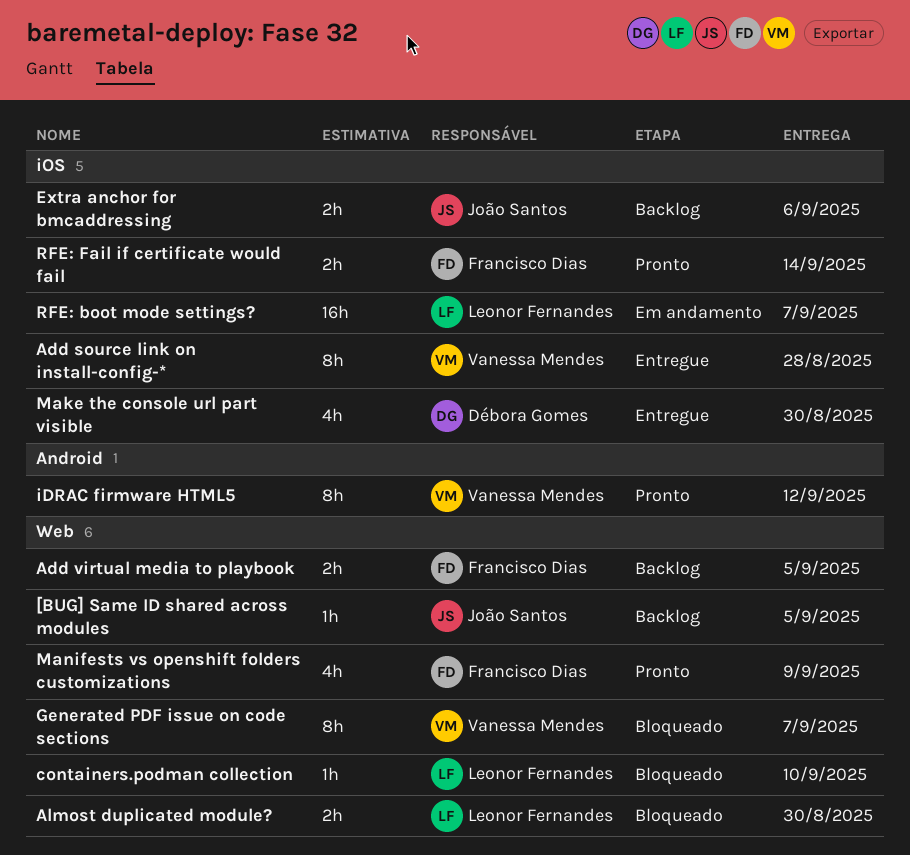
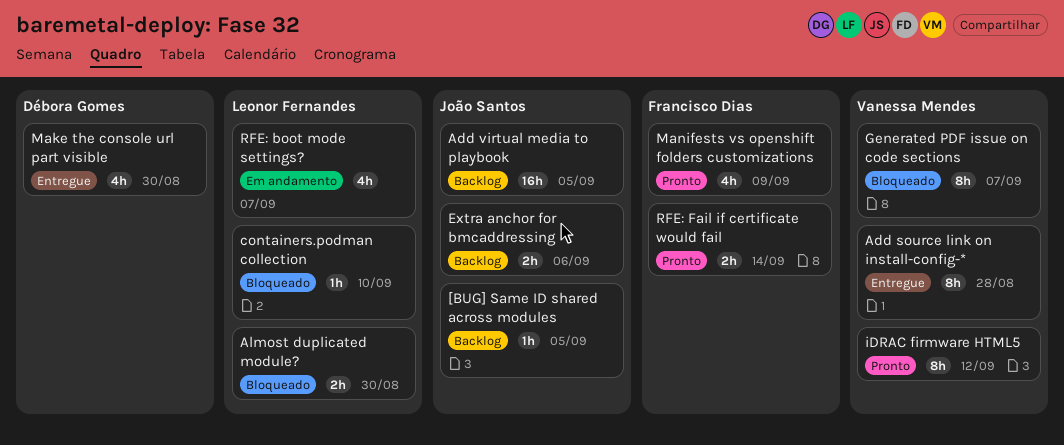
Add virtual media to playbook, owner: Francisco Dias -> João Santos
Add virtual media to playbook, estimate: 2h -> 16h
RFE: boot mode settings?, estimate: 16h -> 4h

